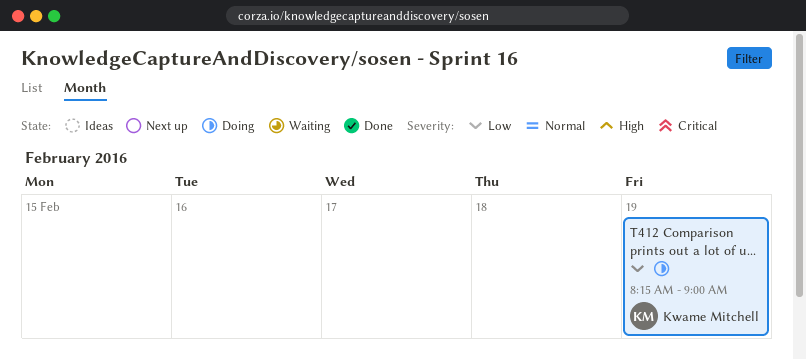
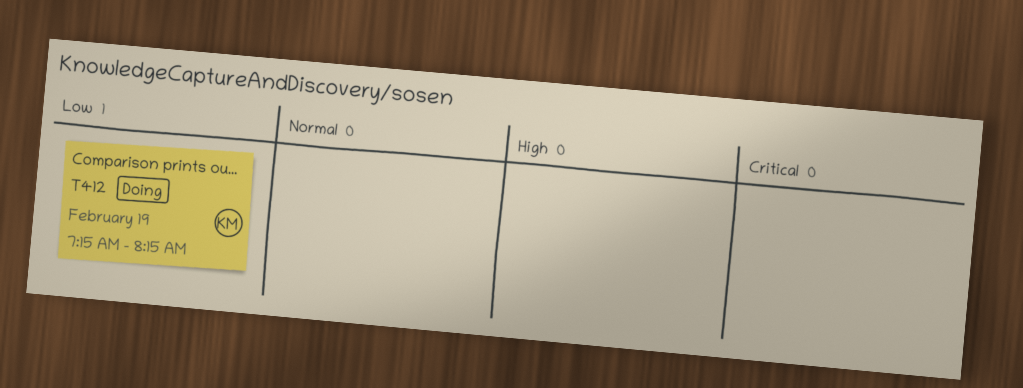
T412, begins: 08:15 -> 07:15
T412, ends: 09:00 -> 08:15

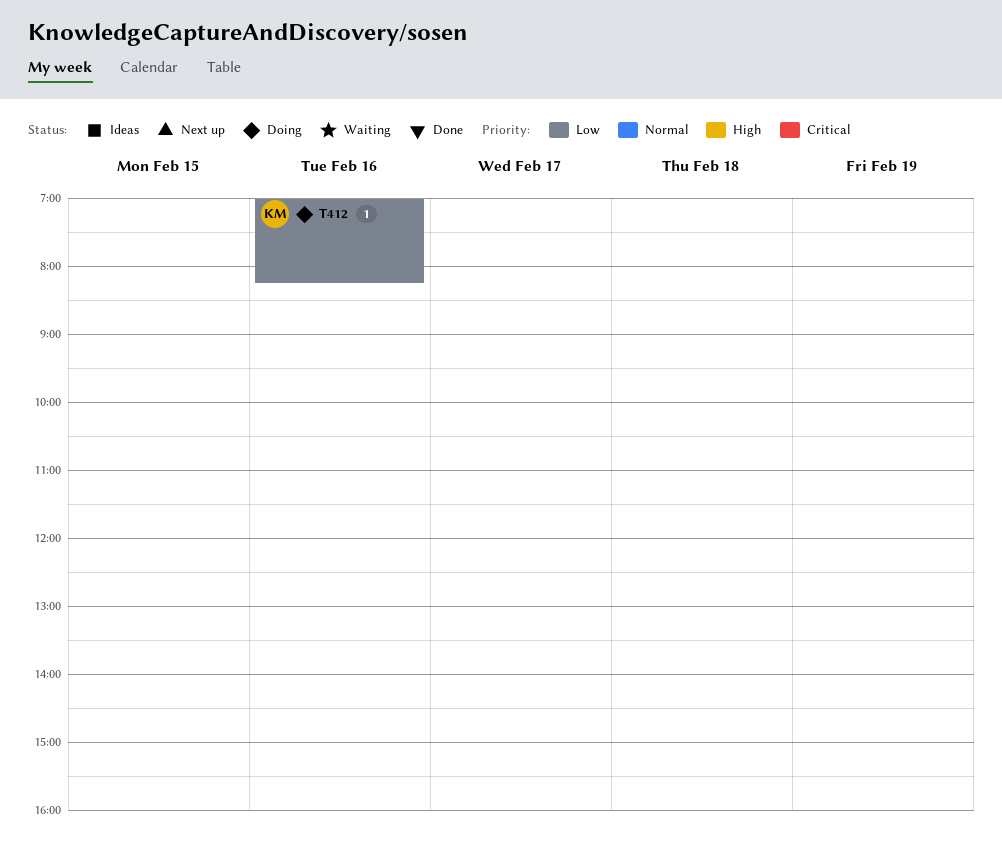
T412, day: Feb 19 -> Feb 16
T412, begins: 07:15 -> 07:00

